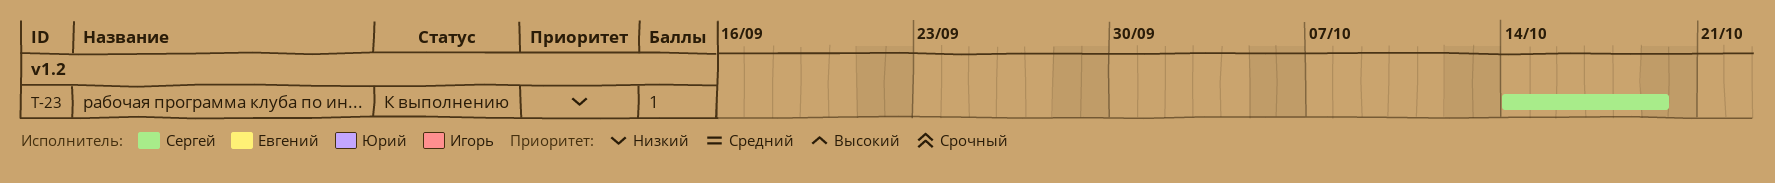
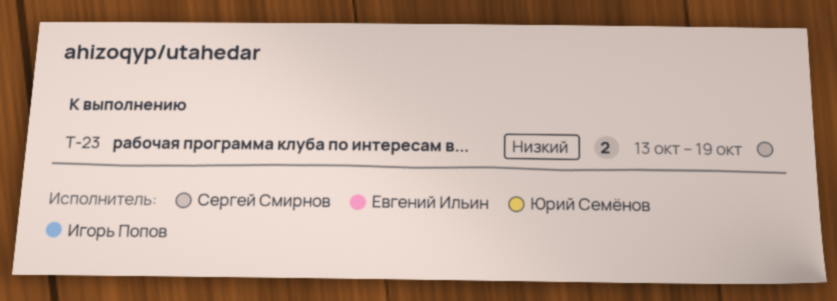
T-23, estimate: 1 -> 2
T-23, start: Oct 14 -> Oct 13

